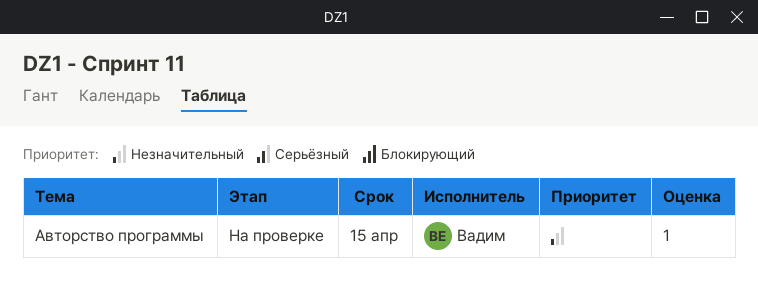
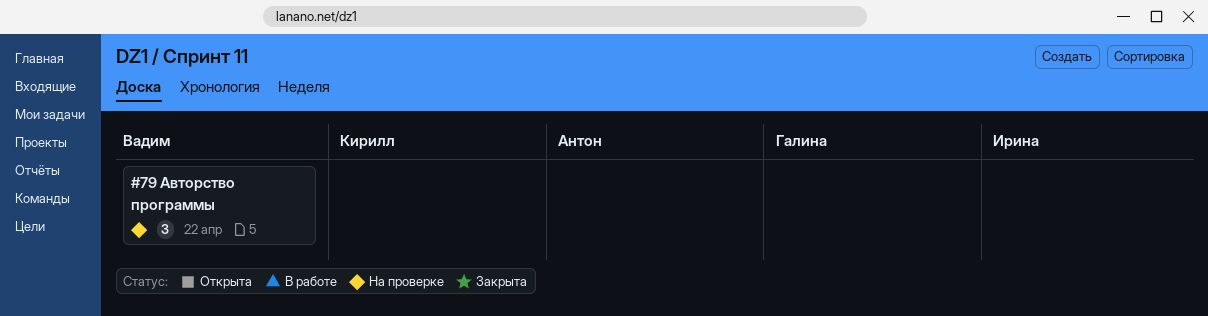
Авторство программы, estimate: 1 -> 3
Авторство программы, due: Apr 15 -> Apr 22

